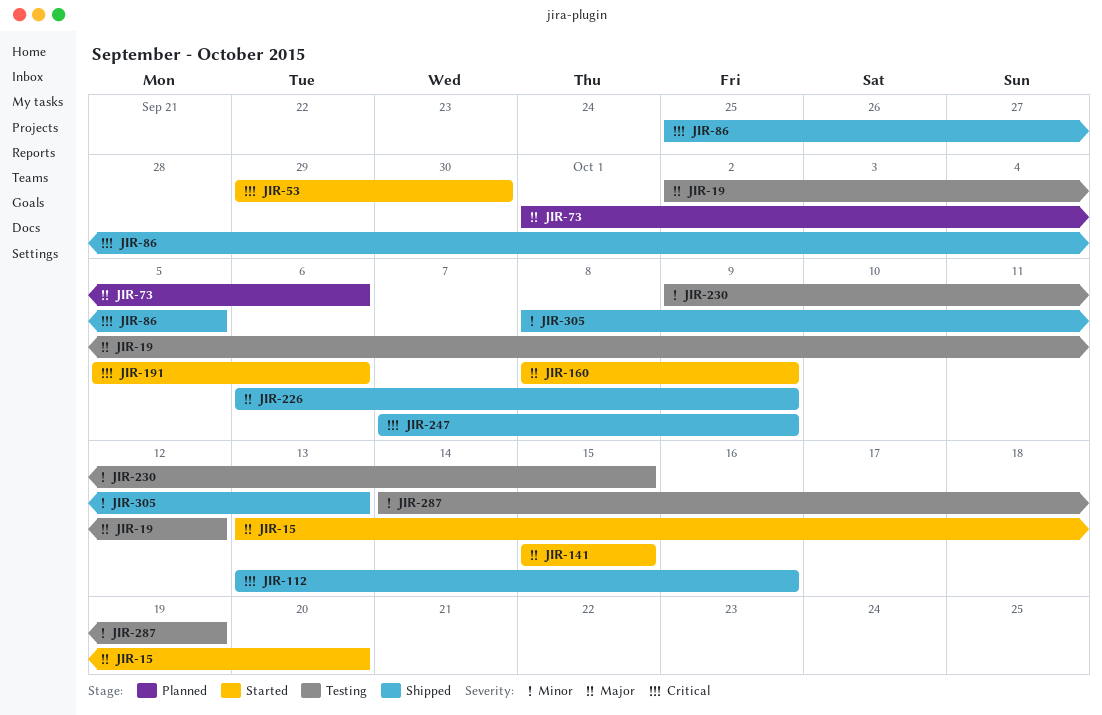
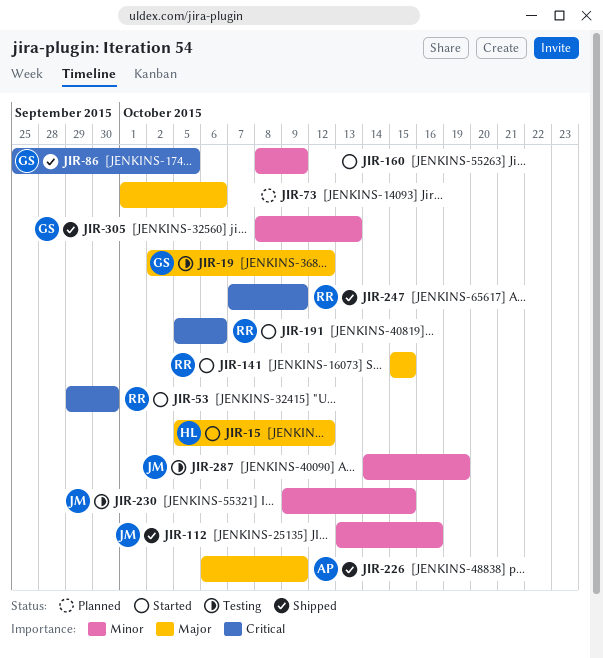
JIR-15, start: Oct 13 -> Oct 5
JIR-15, due: Oct 20 -> Oct 12
JIR-112, priority: Critical -> Minor
JIR-160, priority: Major -> Minor

